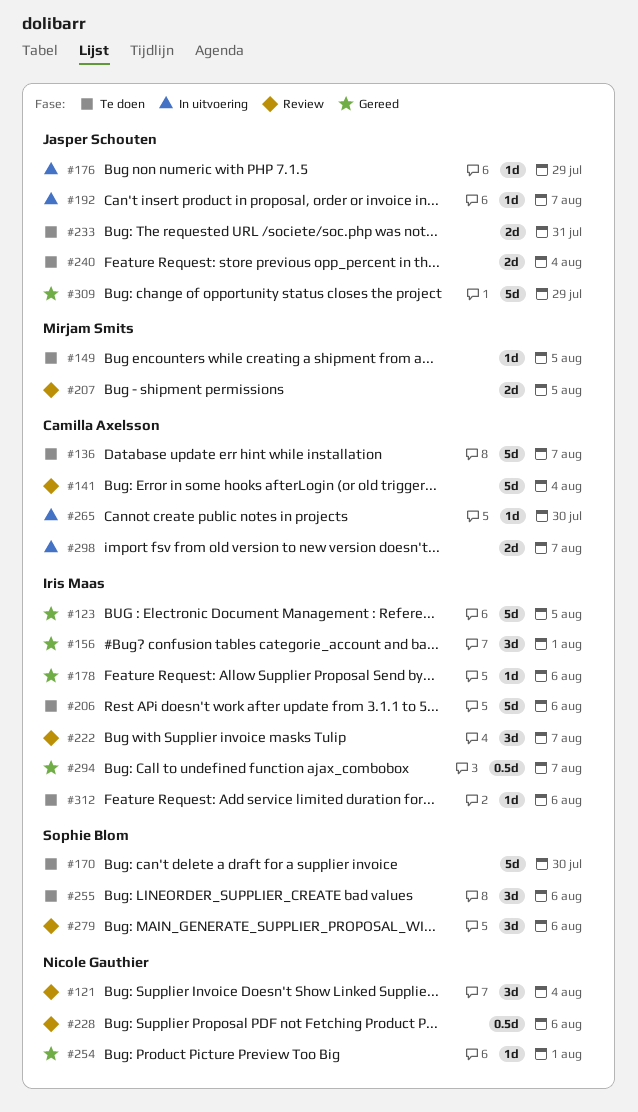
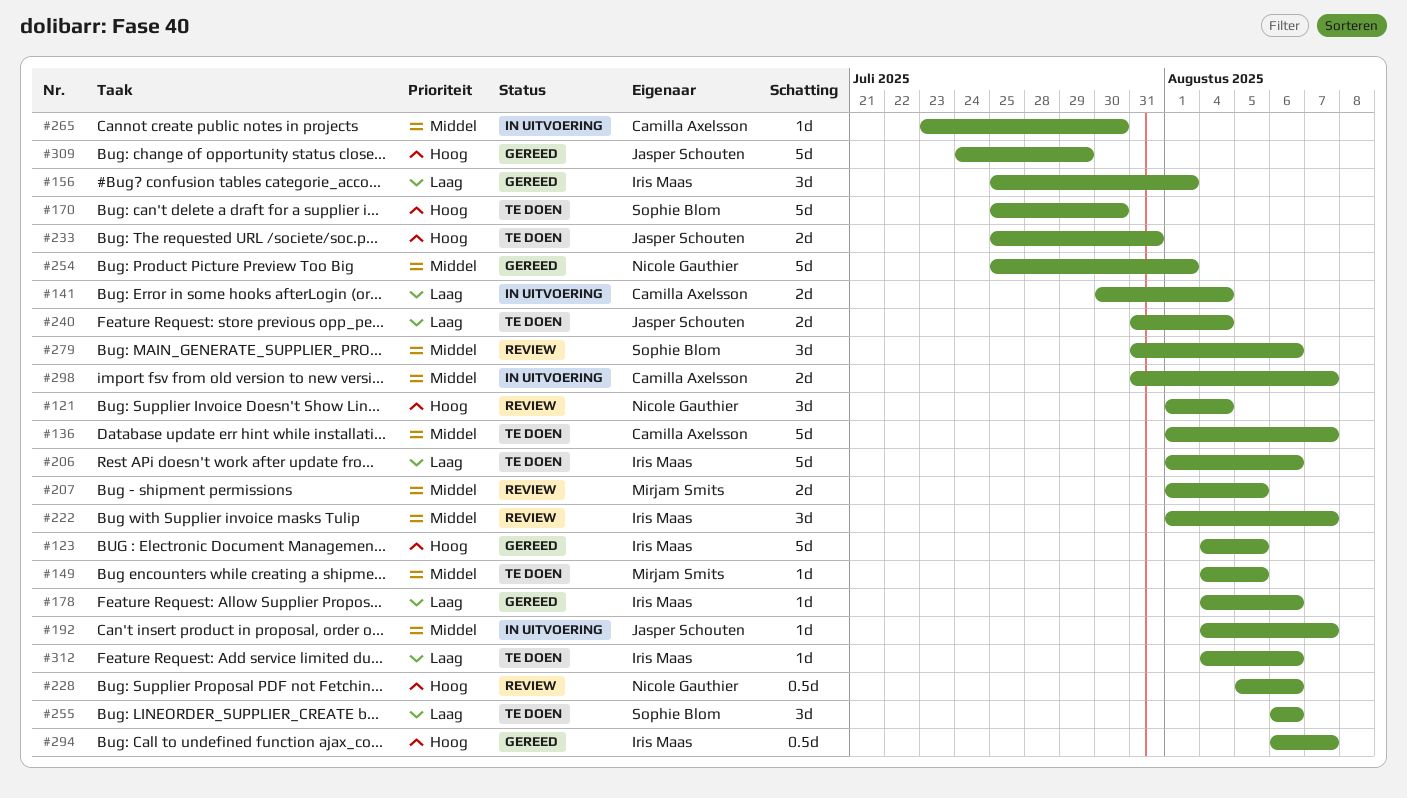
#141, status: Review -> In uitvoering
#141, estimate: 5d -> 2d
#176: present -> none
#254, estimate: 1d -> 5d

